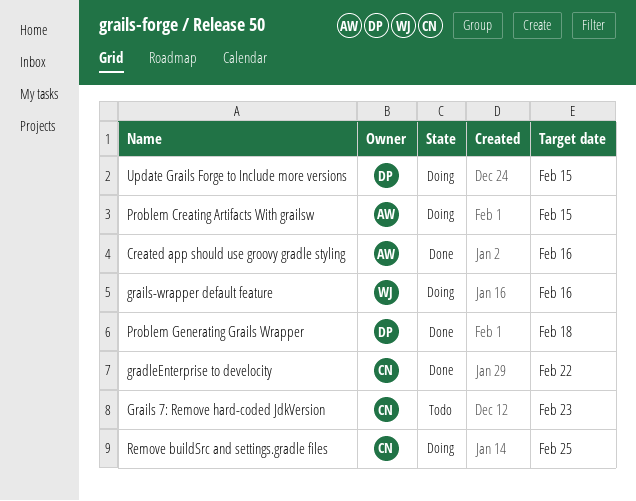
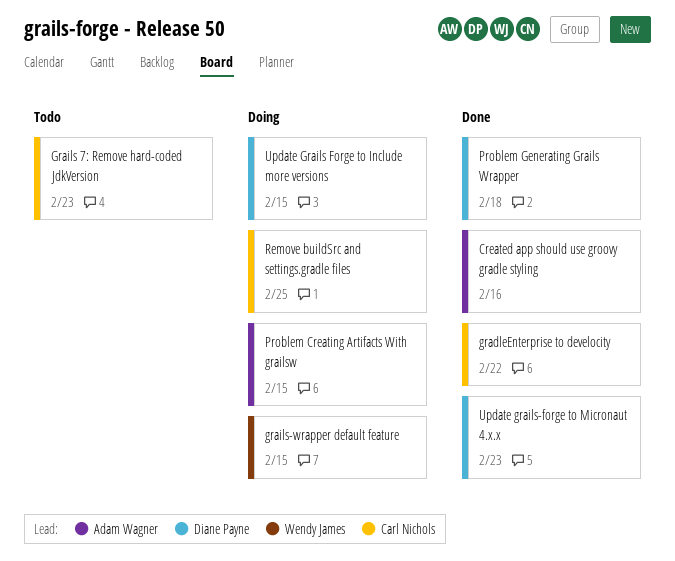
grails-wrapper default feature, due: Feb 16 -> Feb 15
Update grails-forge to Micronaut 4.x.x: none -> present

